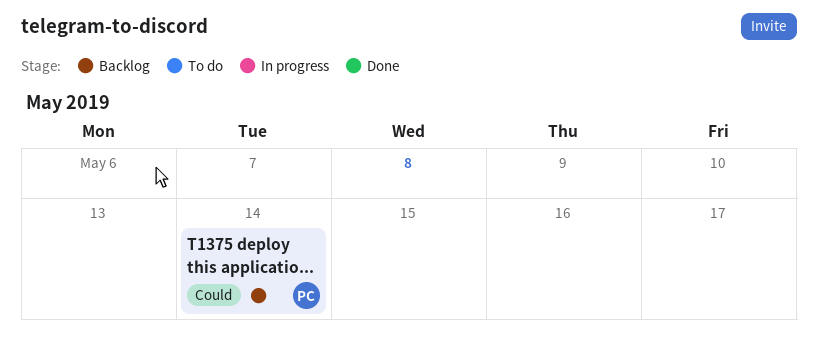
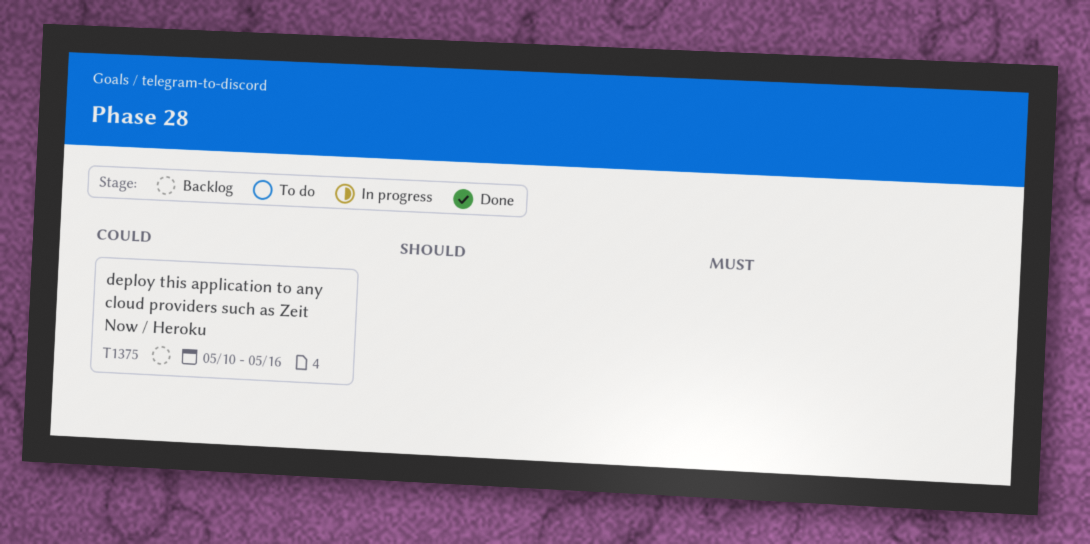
T1375, due: May 14 -> May 16

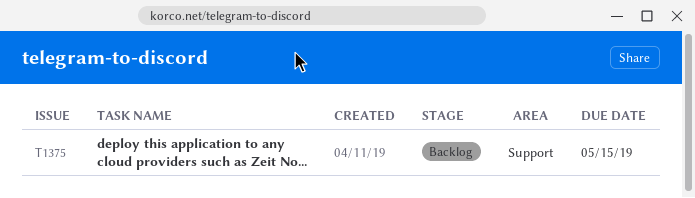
T1375, due: May 16 -> May 15

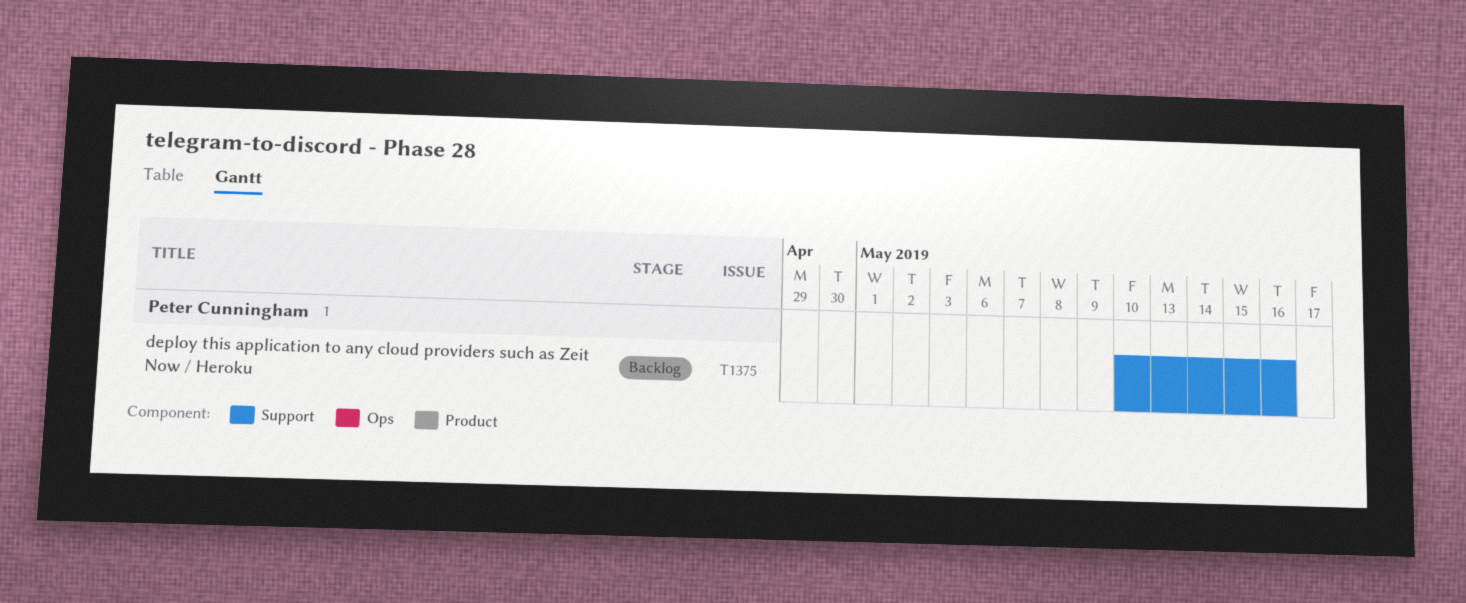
T1375, due: May 15 -> May 16

